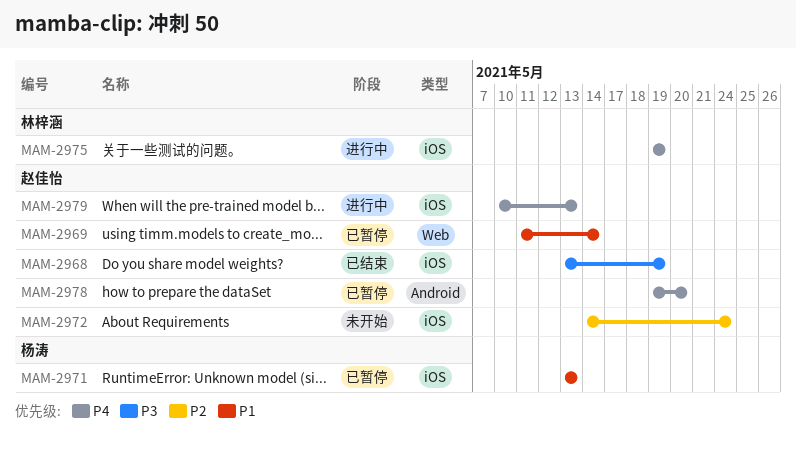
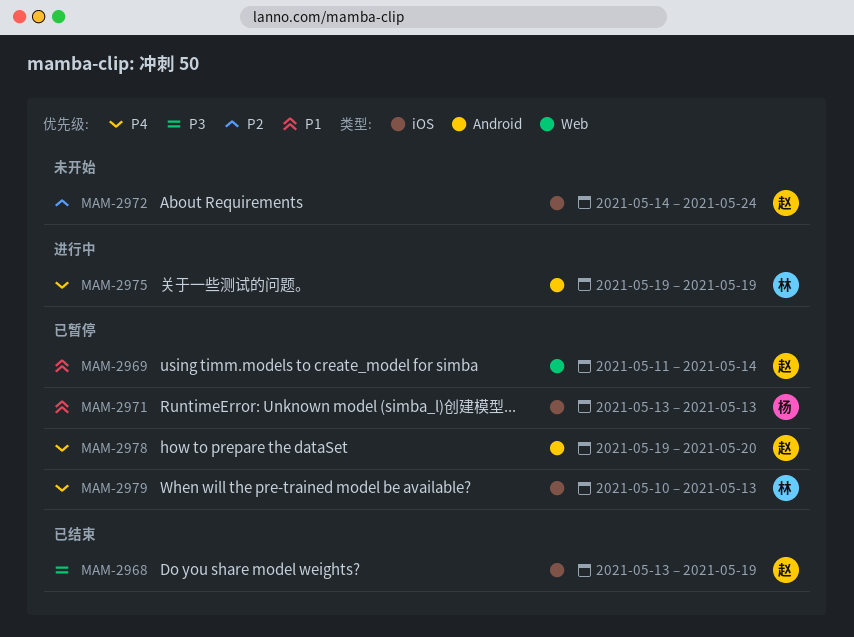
MAM-2975, label: iOS -> Android
MAM-2979, status: 进行中 -> 已暂停
MAM-2979, owner: 赵佳怡 -> 林梓涵

